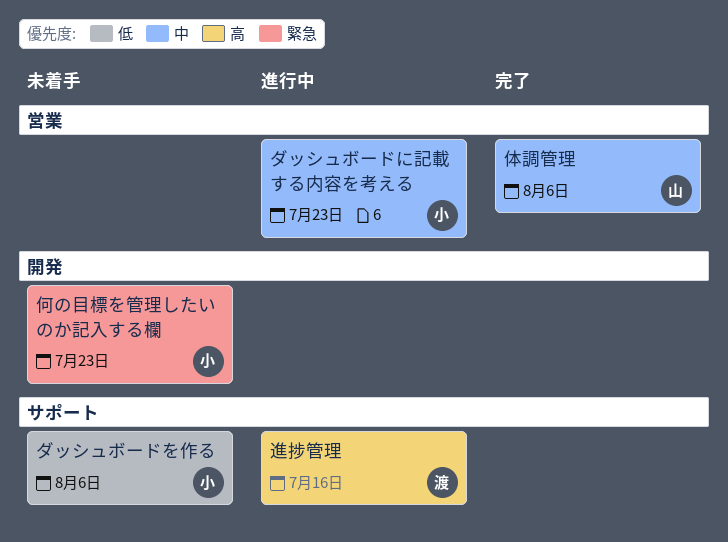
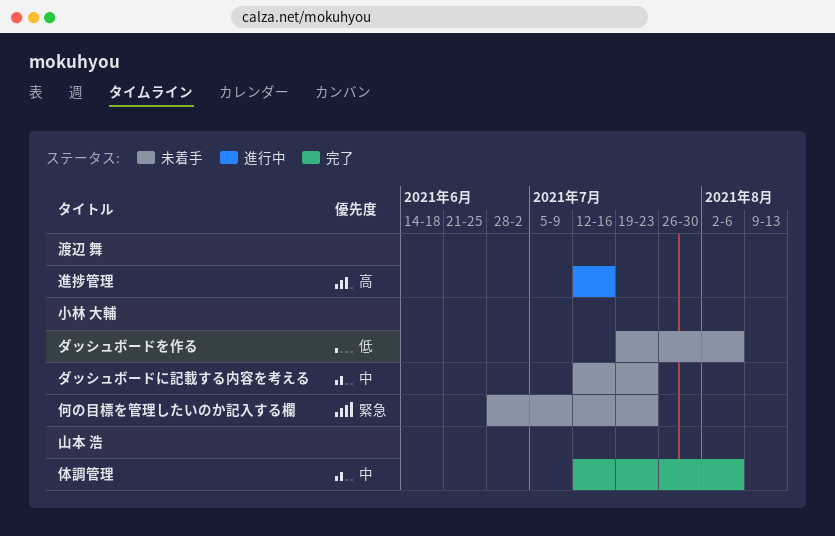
ダッシュボードに記載する内容を考える, status: 進行中 -> 未着手

